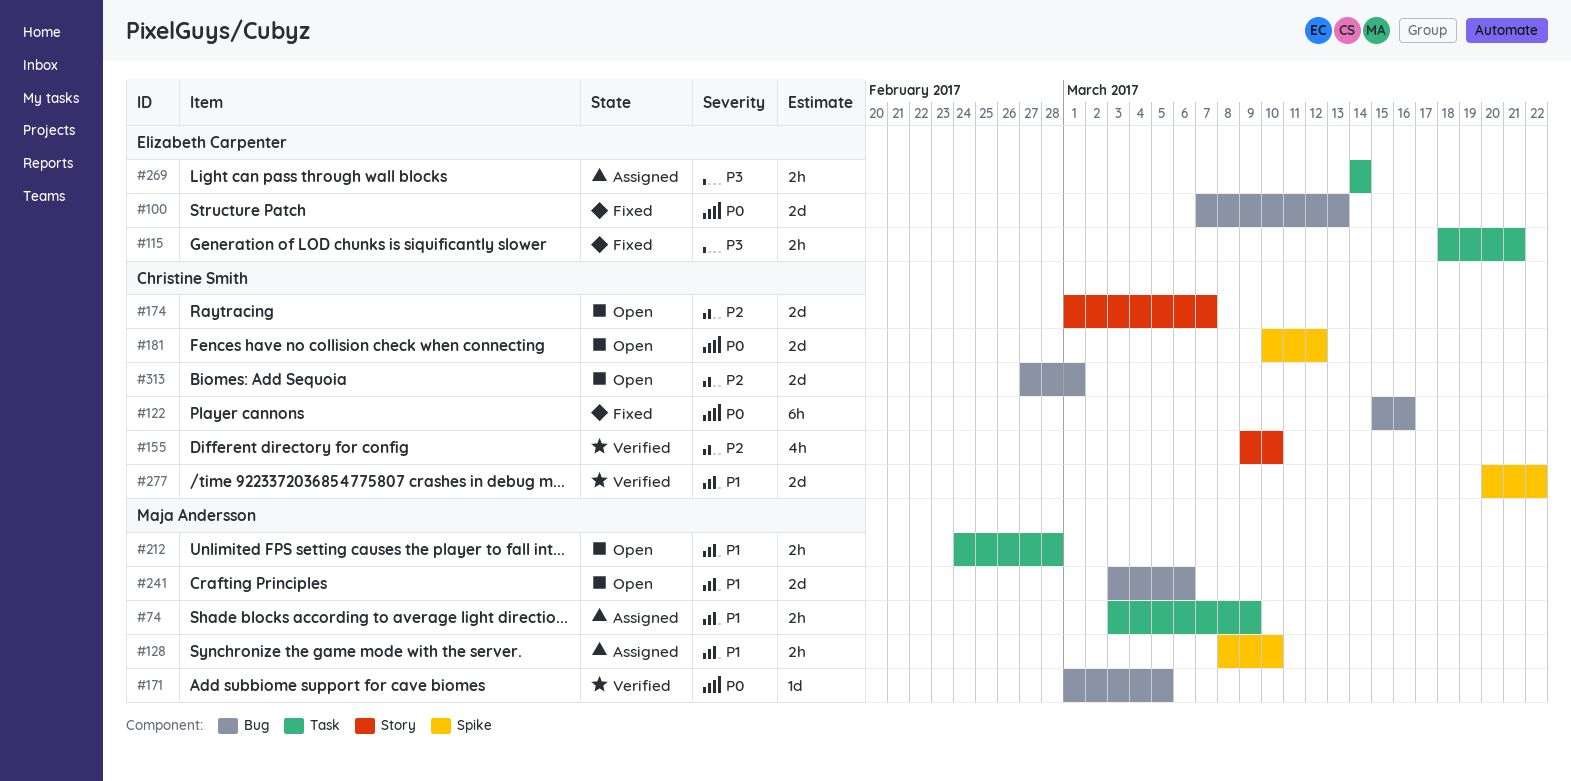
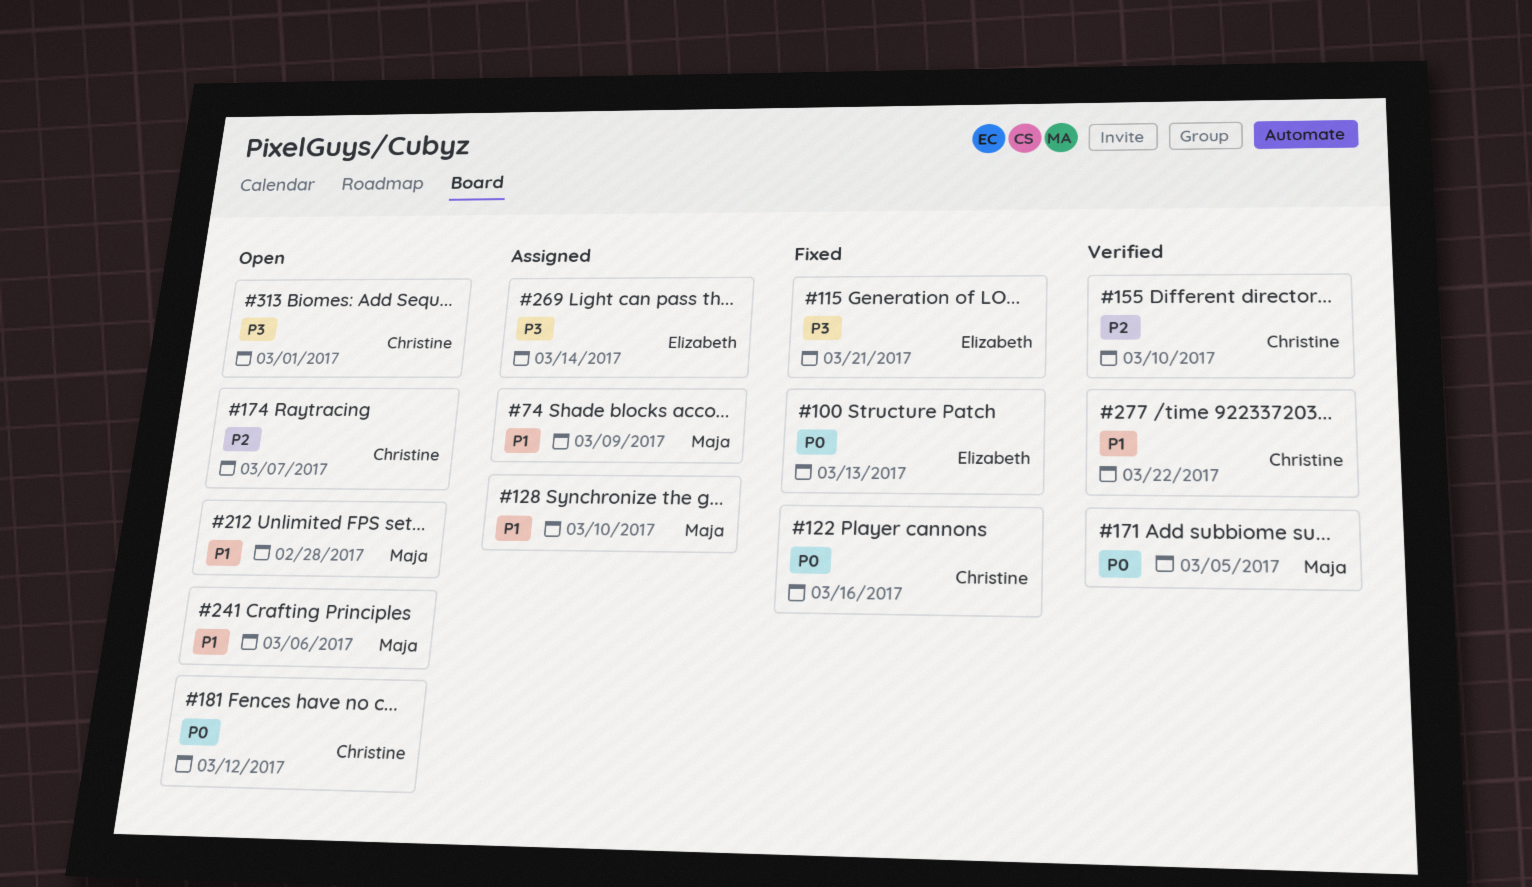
#313, priority: P2 -> P3

